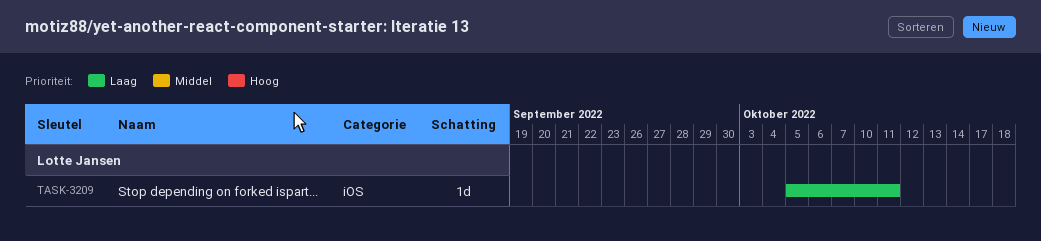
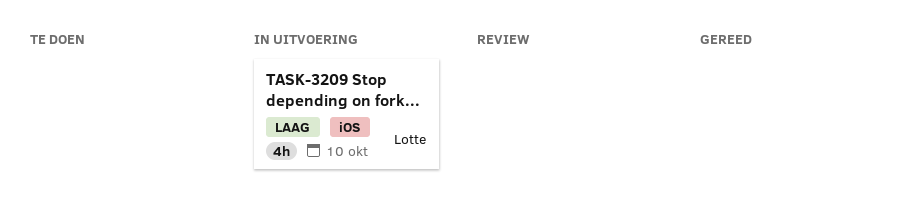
TASK-3209, estimate: 1d -> 4h
TASK-3209, due: Oct 11 -> Oct 10

